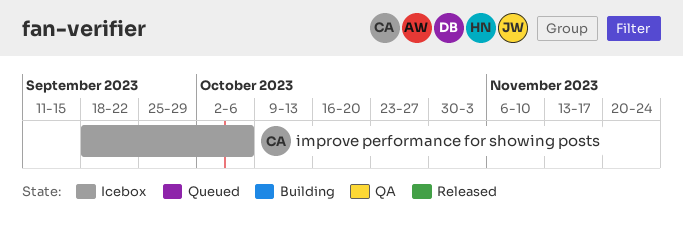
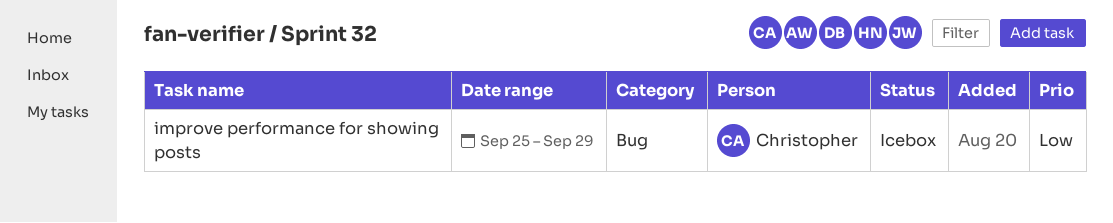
improve performance for showing posts, start: Sep 18 -> Sep 25
improve performance for showing posts, due: Oct 6 -> Sep 29

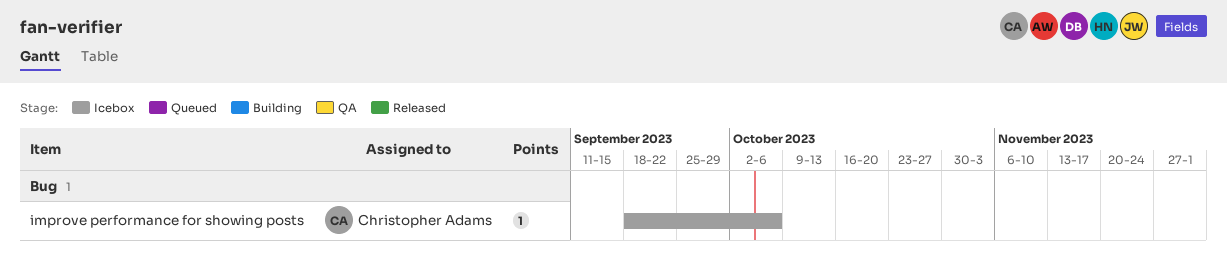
improve performance for showing posts, start: Sep 25 -> Sep 18
improve performance for showing posts, due: Sep 29 -> Oct 6

